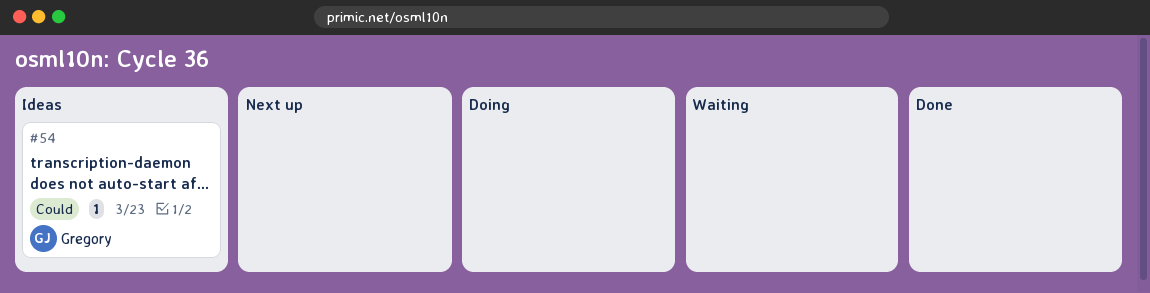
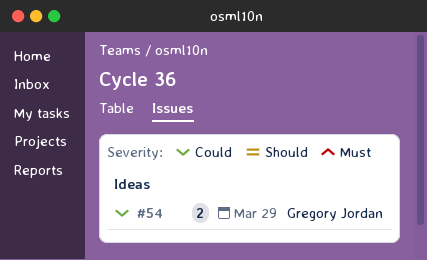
#54, estimate: 1 -> 2
#54, due: Mar 23 -> Mar 29

